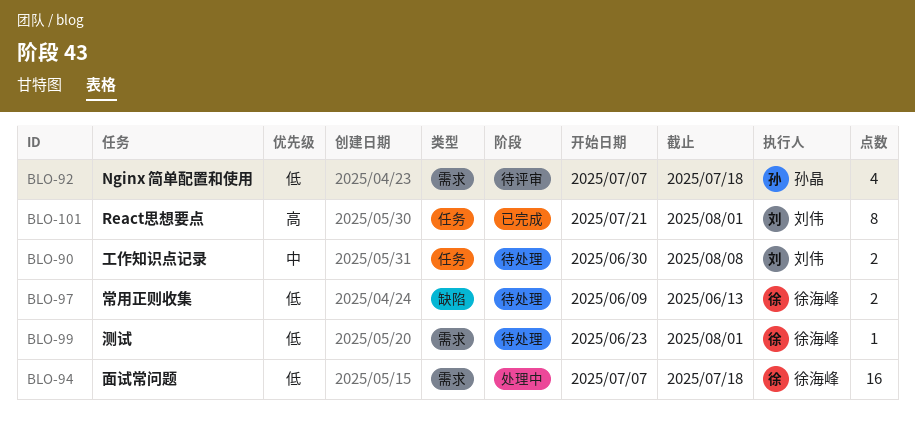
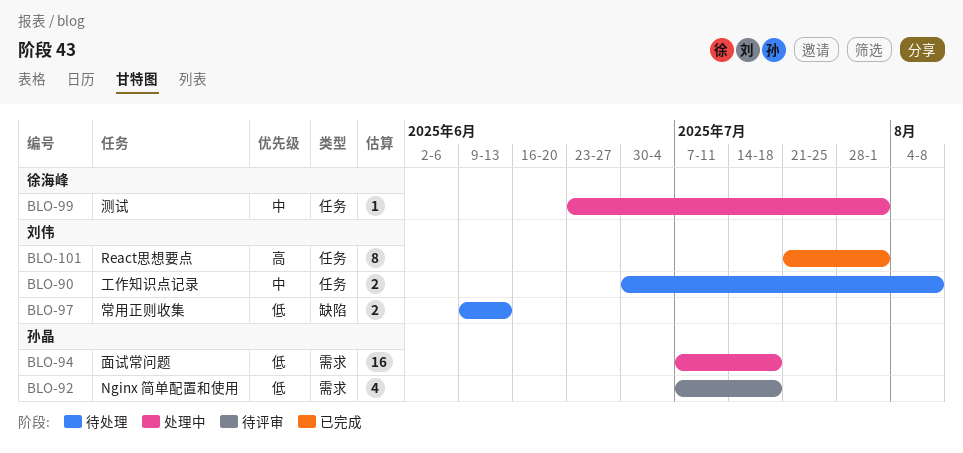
BLO-94, owner: 徐海峰 -> 孙晶
BLO-97, owner: 徐海峰 -> 刘伟
BLO-99, status: 待处理 -> 处理中
BLO-99, priority: 低 -> 中
BLO-99, label: 需求 -> 任务

